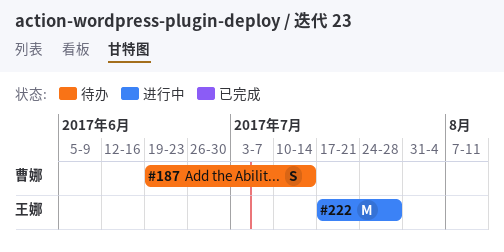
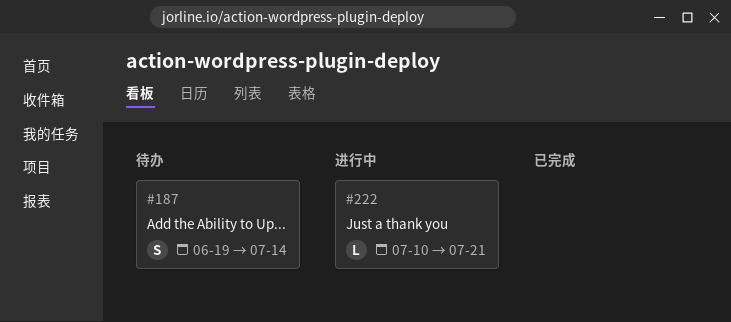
#222, estimate: M -> L
#222, start: Jul 17 -> Jul 10
#222, due: Jul 28 -> Jul 21

